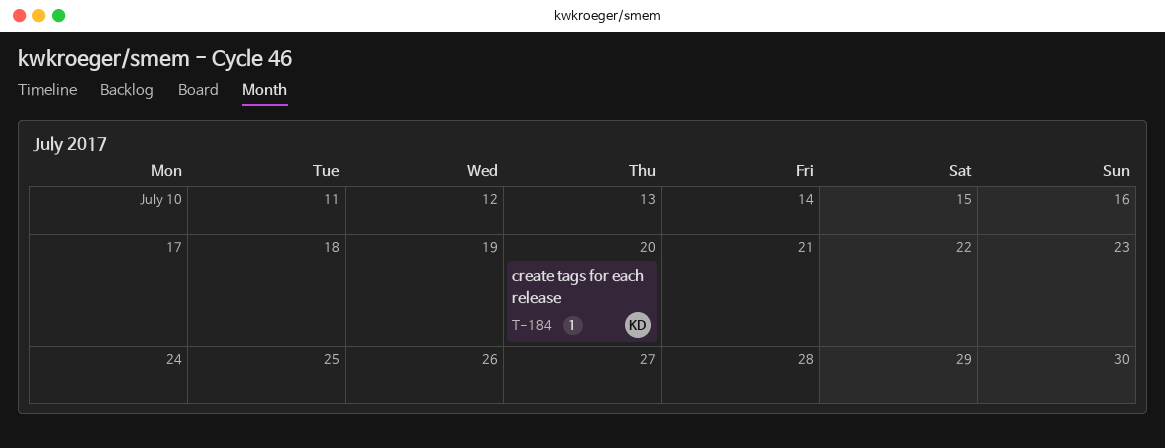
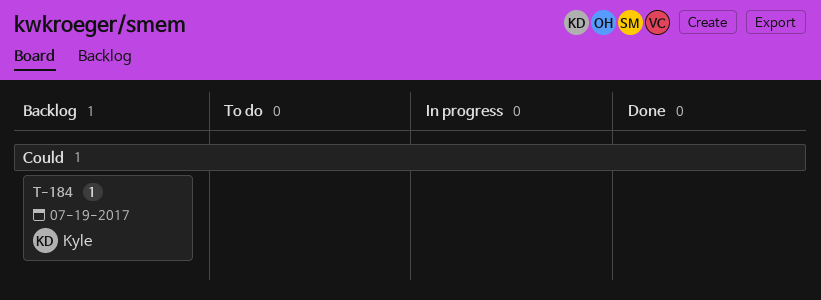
T-184, due: Jul 20 -> Jul 19

